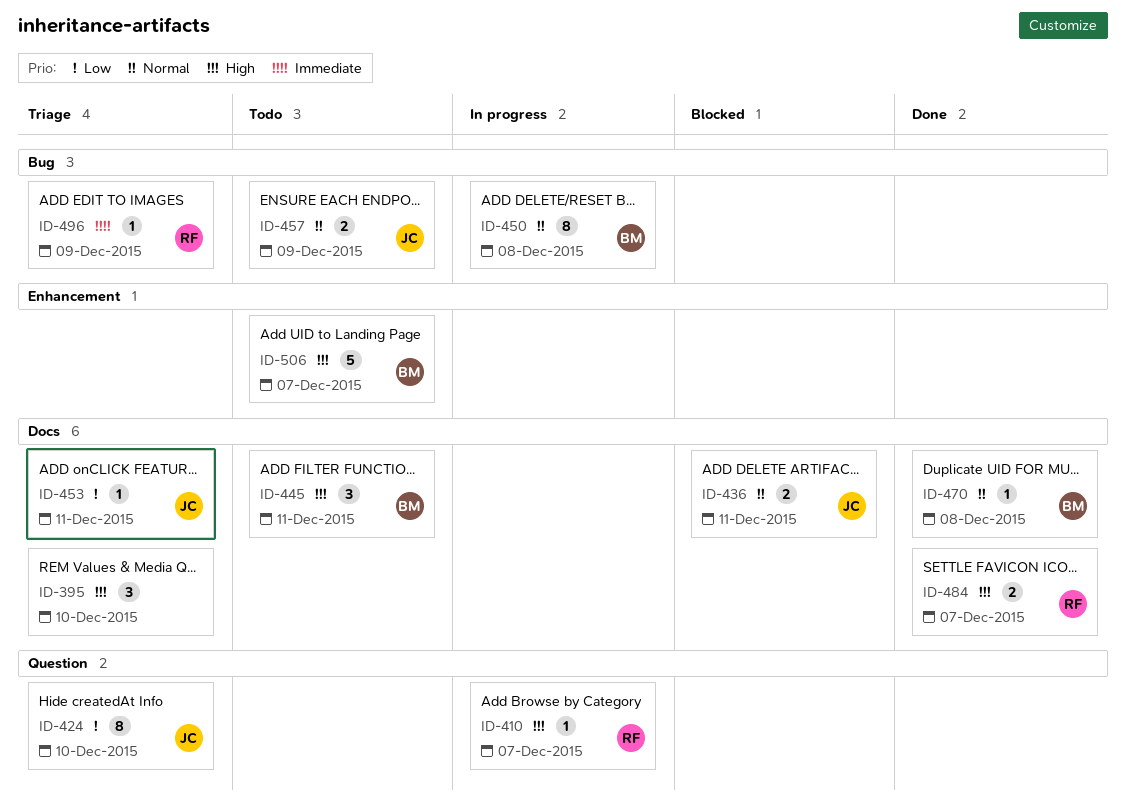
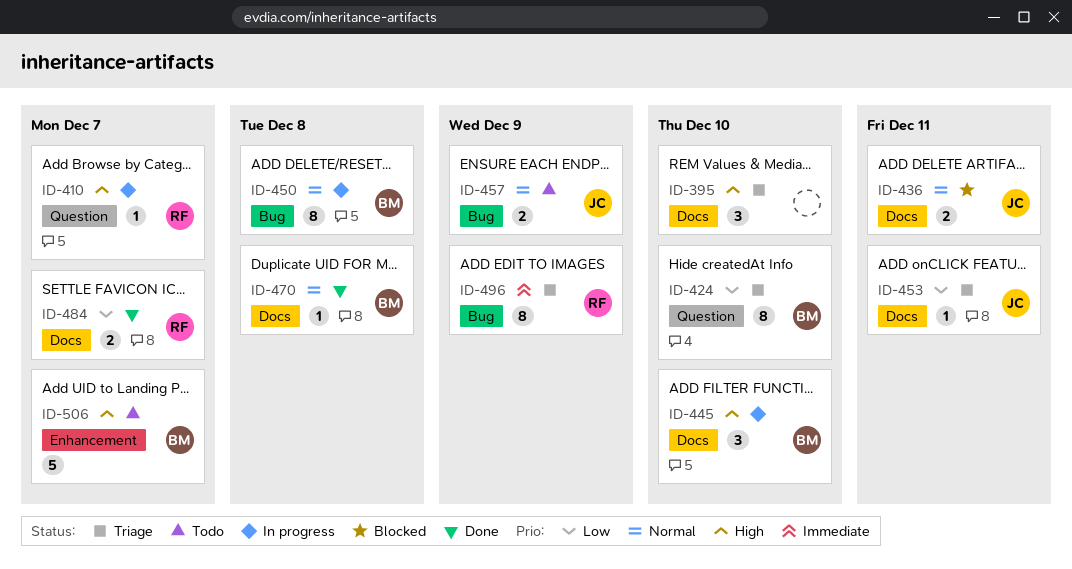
ID-424, owner: JC -> BM
ID-445, status: Todo -> In progress
ID-445, due: Dec 11 -> Dec 10
ID-484, priority: High -> Low
ID-496, estimate: 1 -> 8

